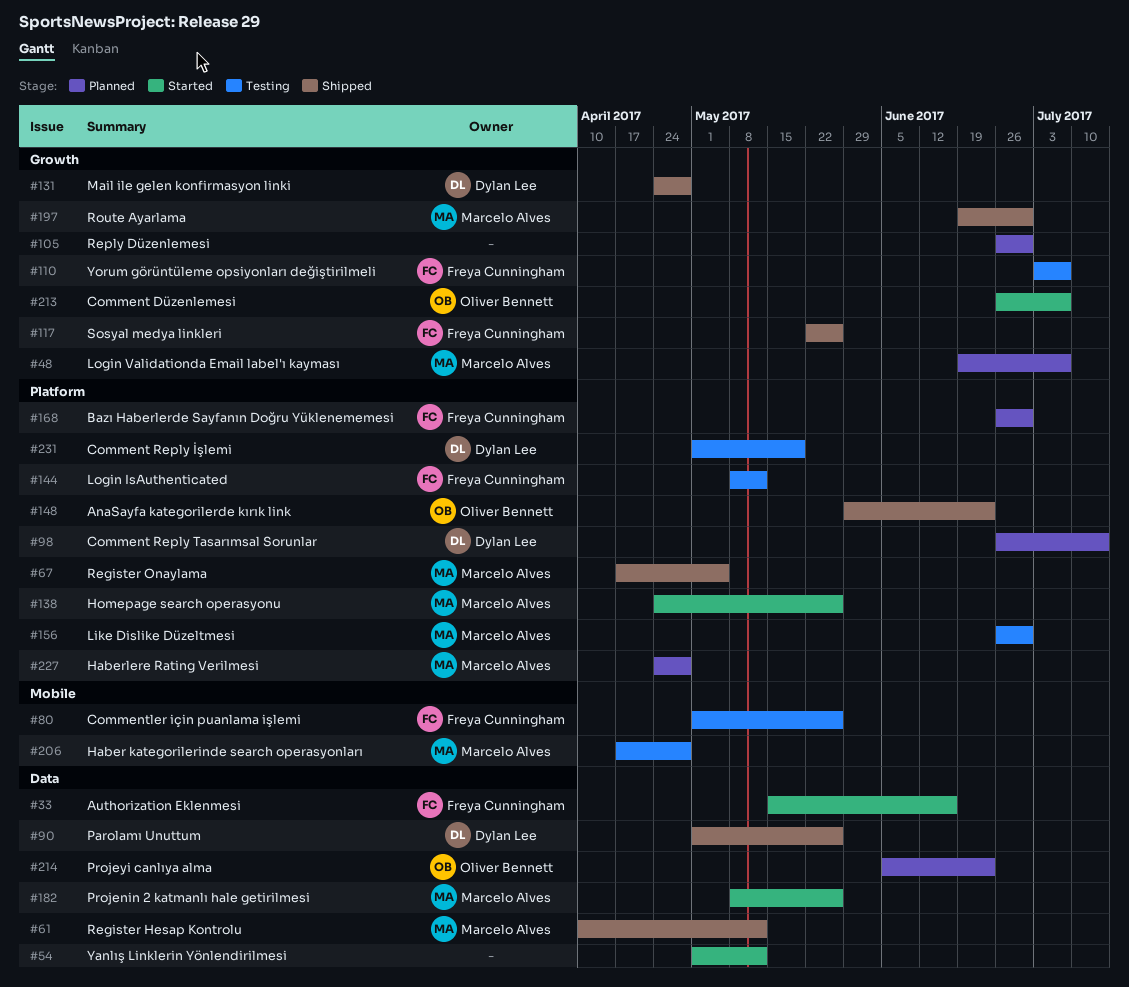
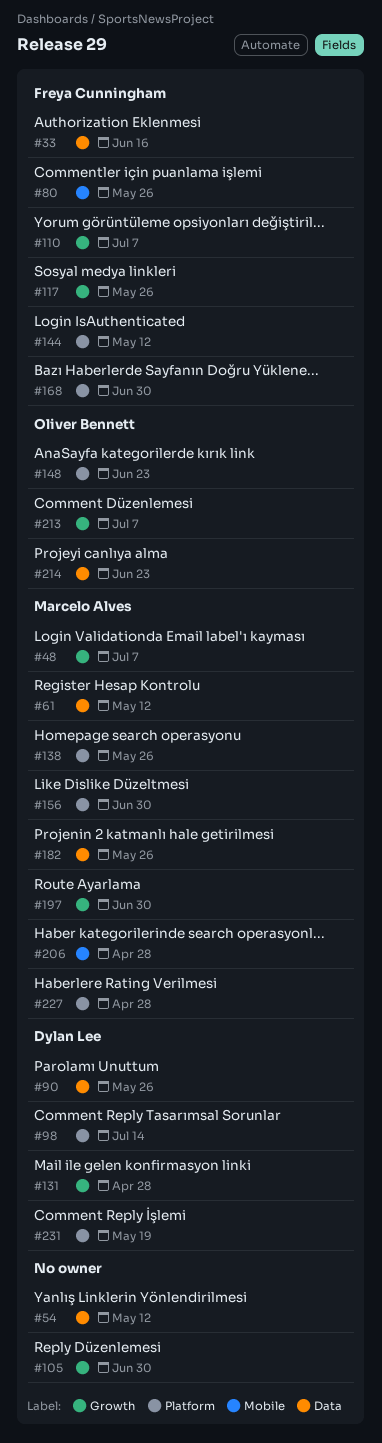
#67: present -> none

